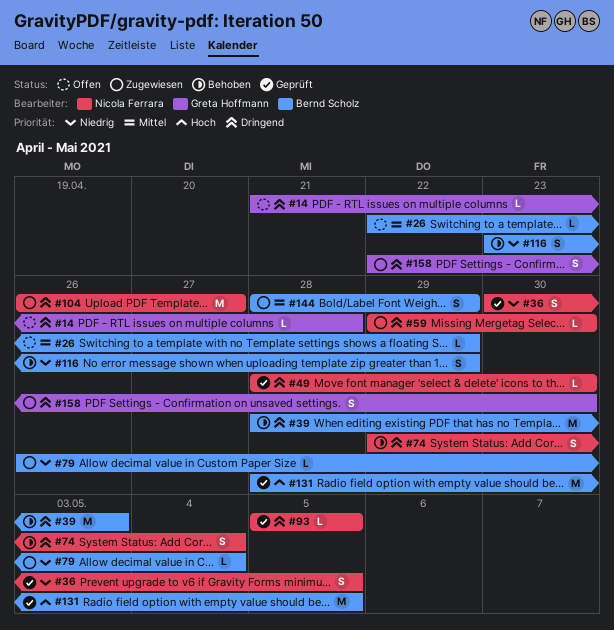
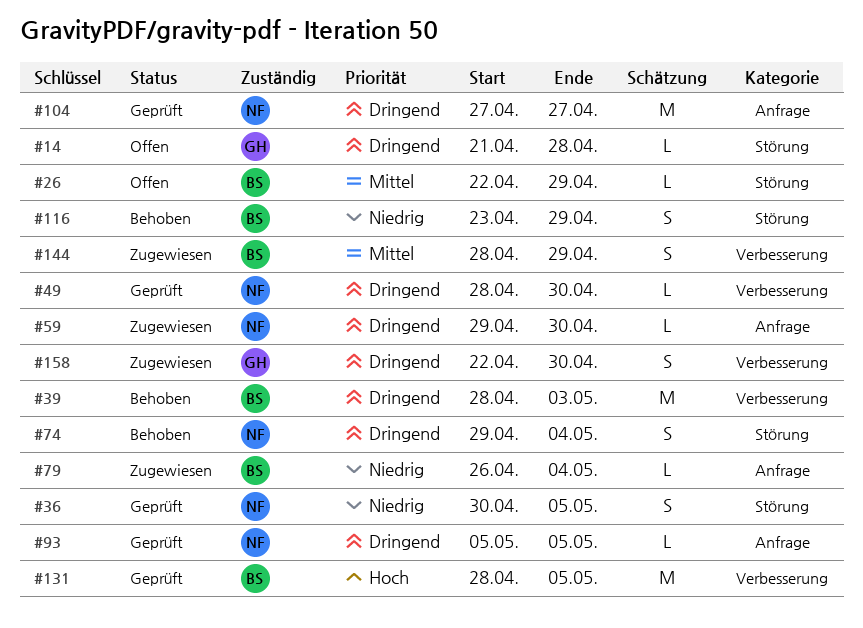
#104, status: Zugewiesen -> Geprüft
#104, start: Apr 26 -> Apr 27

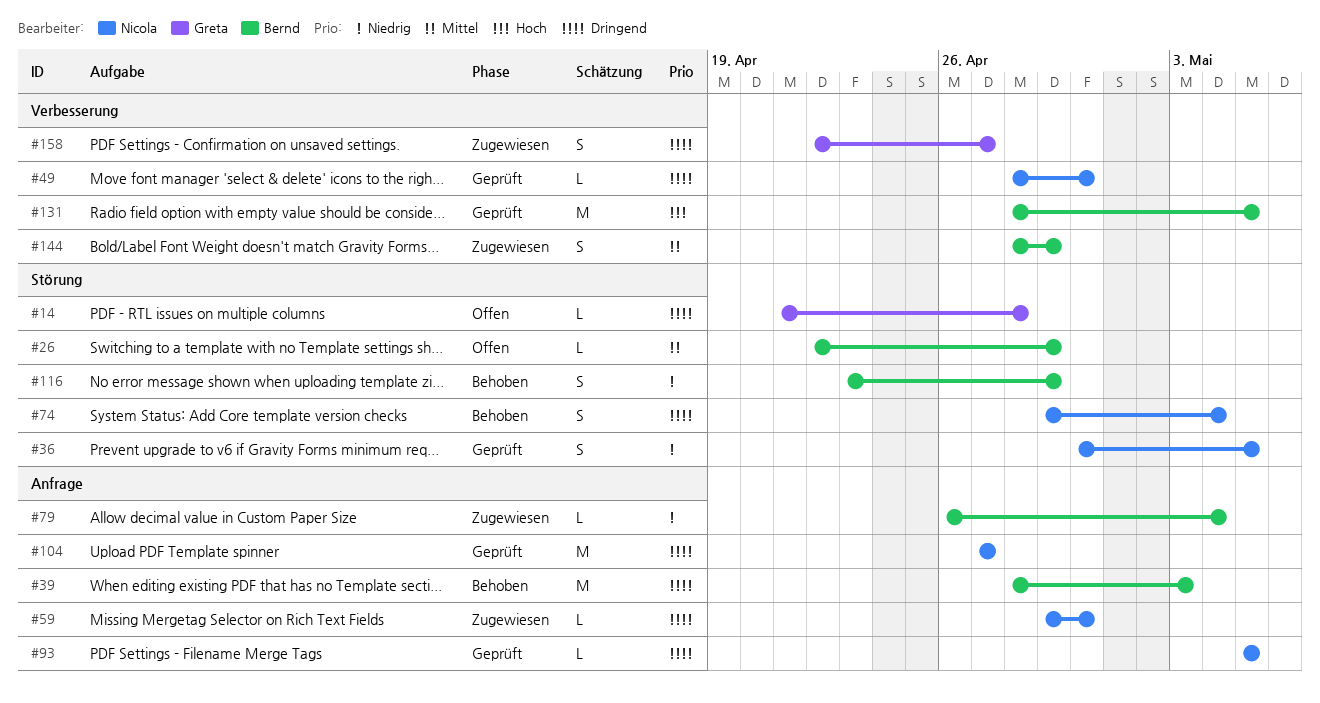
#39, label: Verbesserung -> Anfrage
#158, due: Apr 30 -> Apr 27

